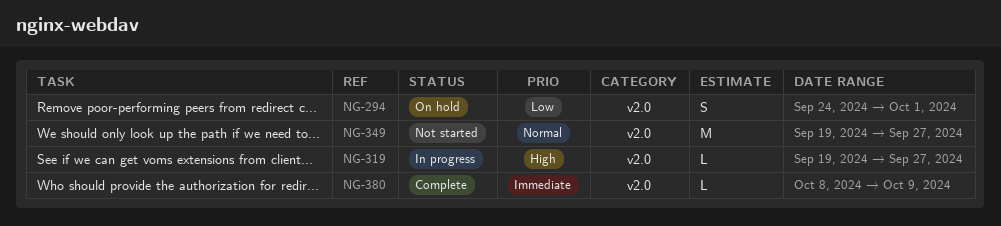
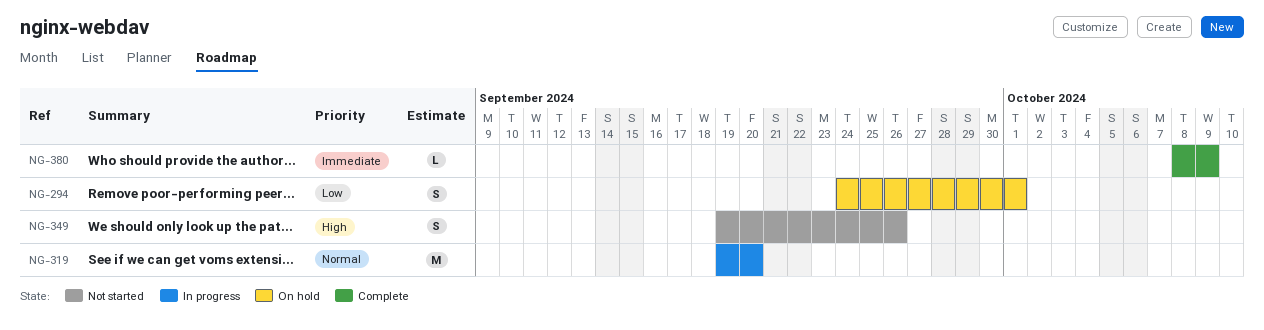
NG-319, priority: High -> Normal
NG-319, estimate: L -> M
NG-319, due: Sep 27 -> Sep 20
NG-349, priority: Normal -> High
NG-349, estimate: M -> S
NG-349, due: Sep 27 -> Sep 26

